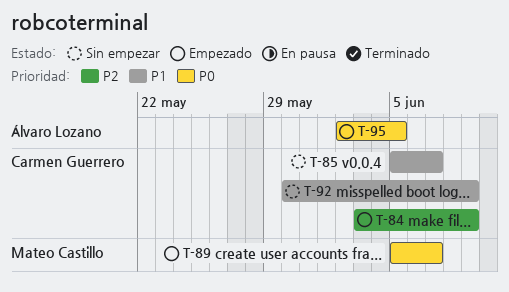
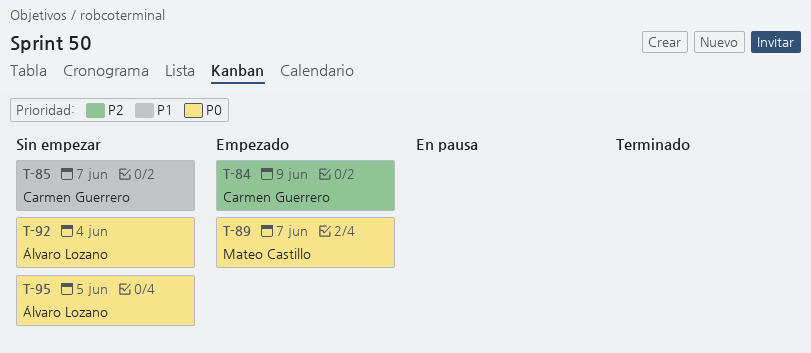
T-92, owner: Carmen Guerrero -> Álvaro Lozano
T-92, priority: P1 -> P0
T-92, due: Jun 9 -> Jun 4
T-95, status: Empezado -> Sin empezar

